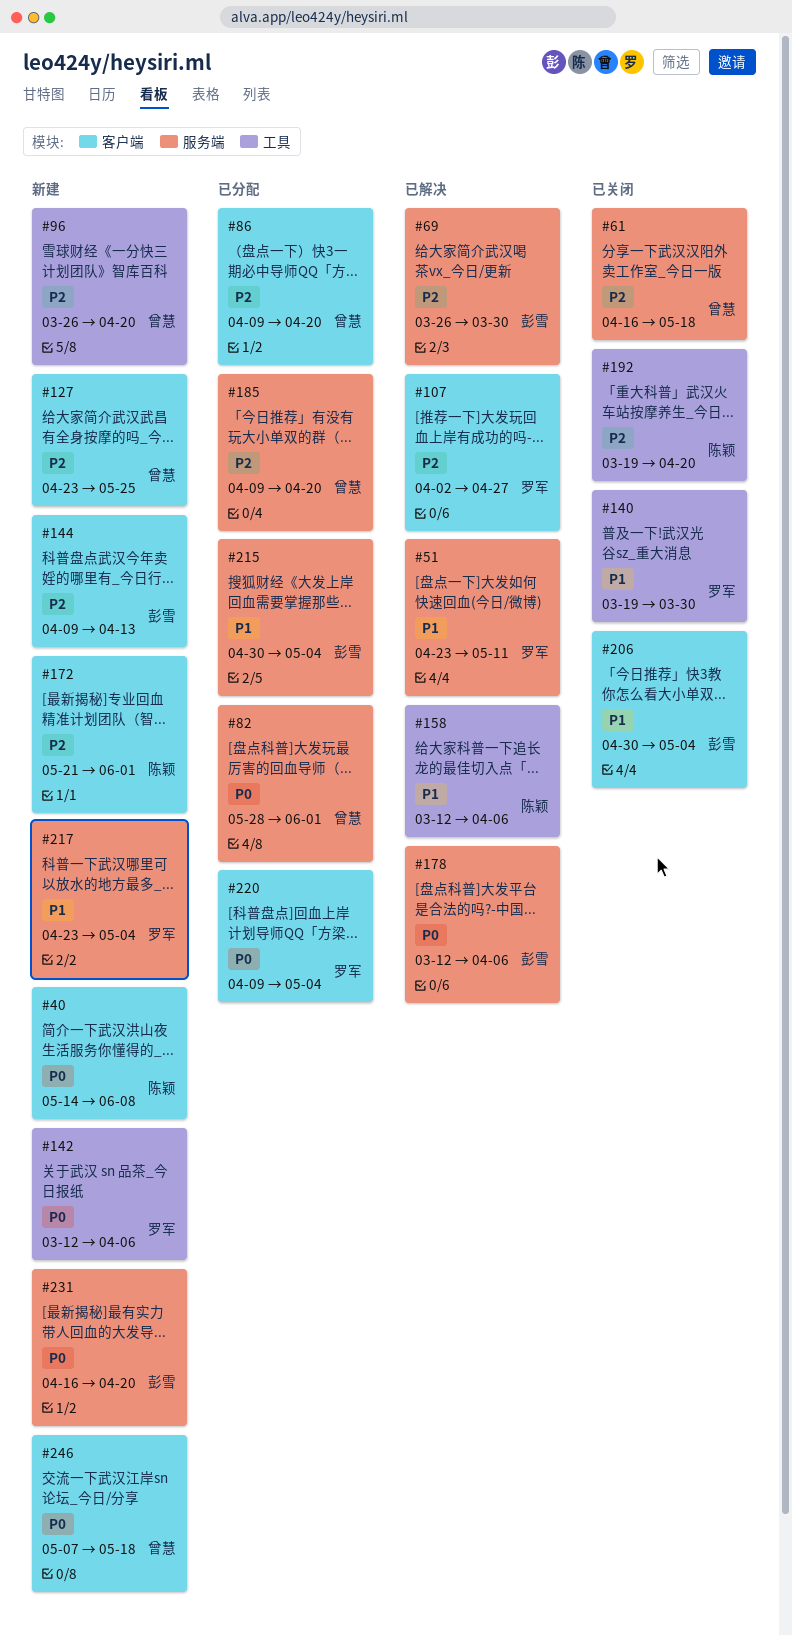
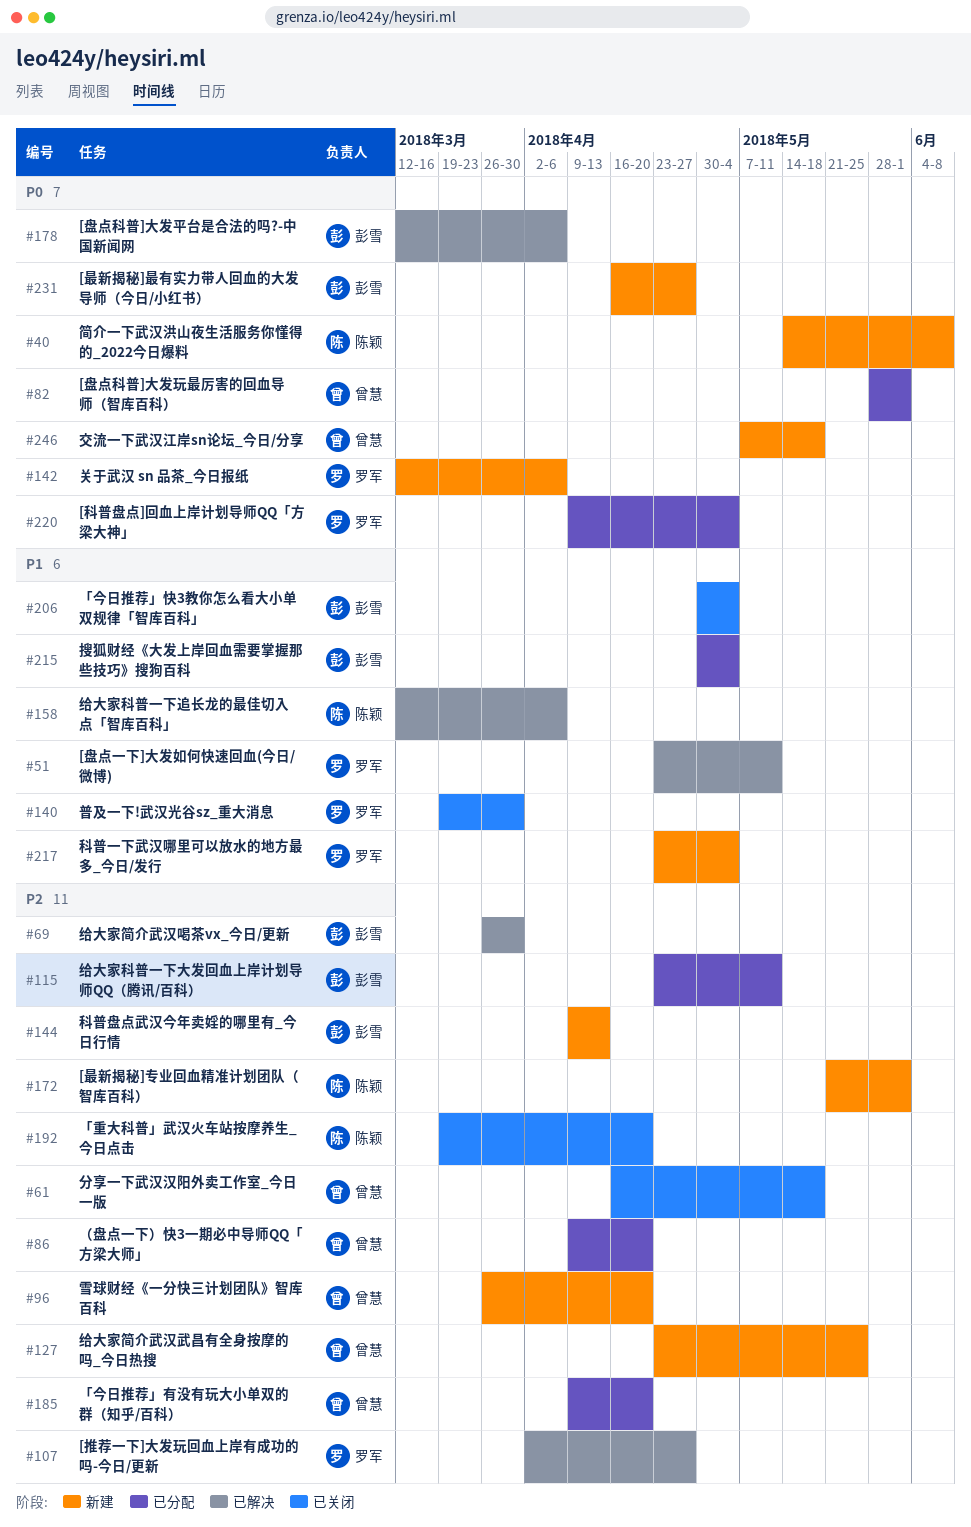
#115: none -> present
#231, due: Apr 20 -> Apr 27

